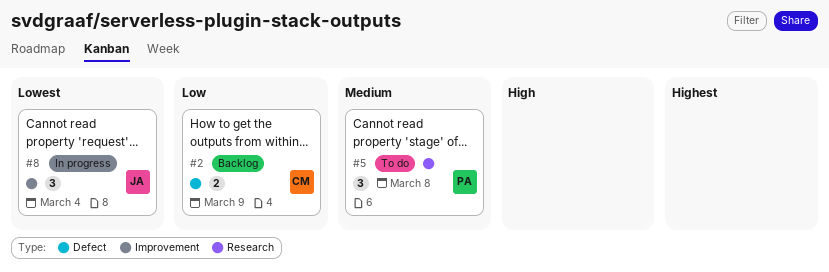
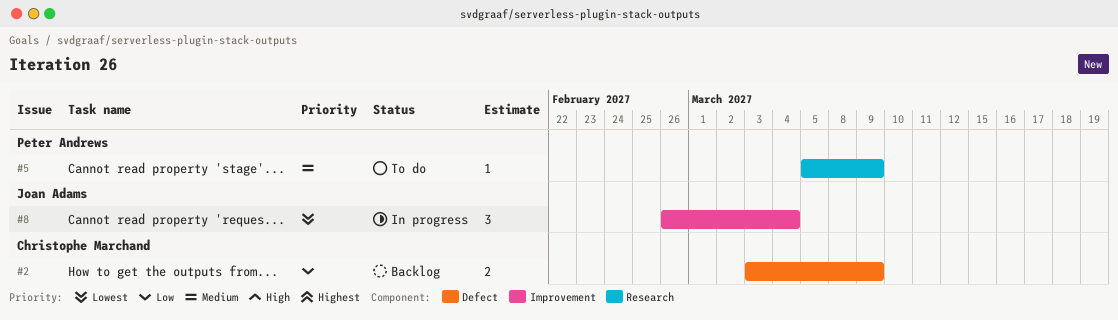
#5, estimate: 3 -> 1
#5, due: Mar 8 -> Mar 9

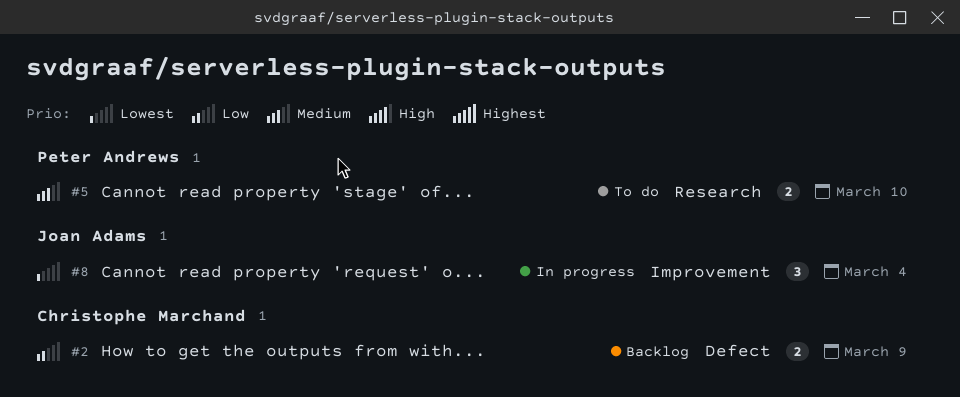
#5, estimate: 1 -> 2
#5, due: Mar 9 -> Mar 10

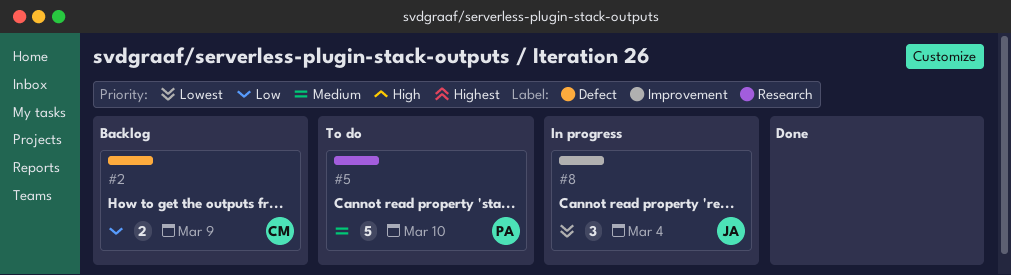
#5, estimate: 2 -> 5

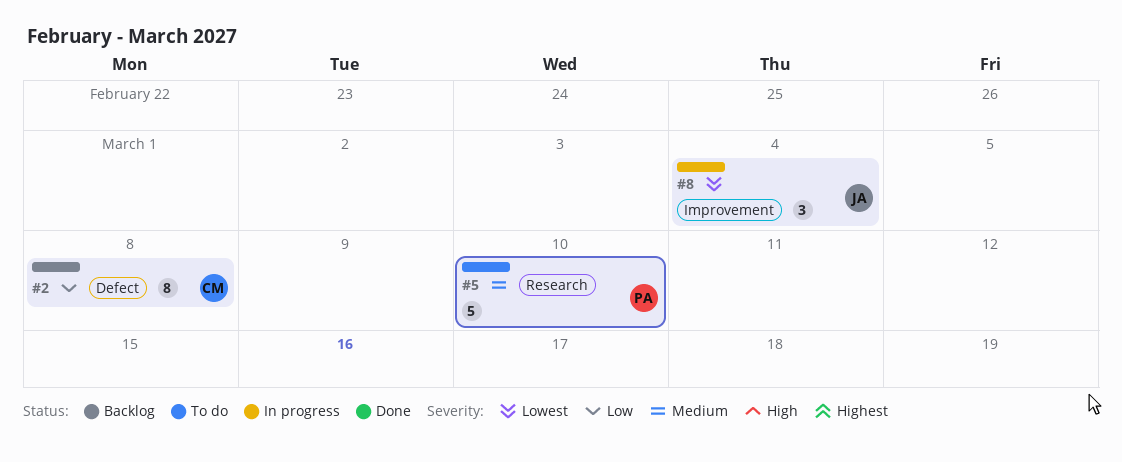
#2, estimate: 2 -> 8
#2, due: Mar 9 -> Mar 8

